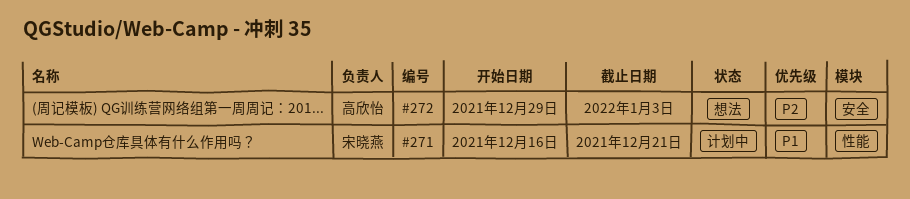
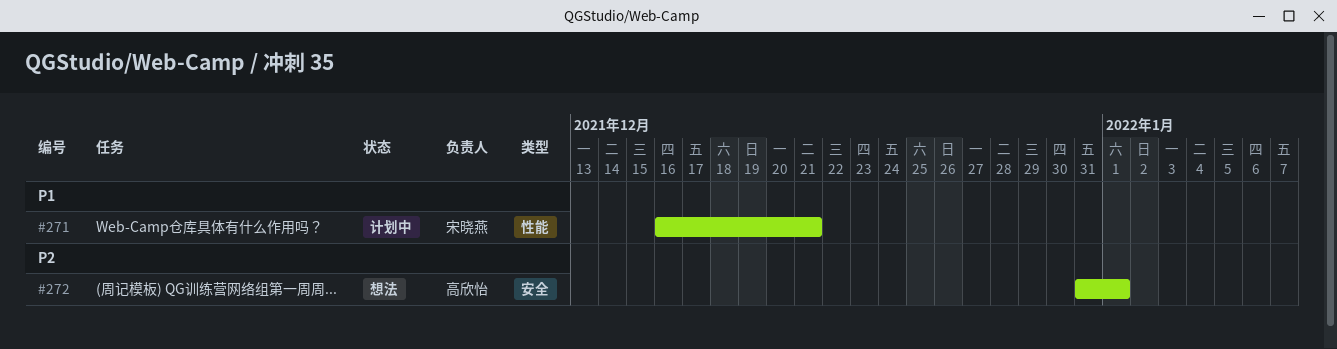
#272, start: Dec 29 -> Dec 31
#272, due: Jan 3 -> Jan 1

